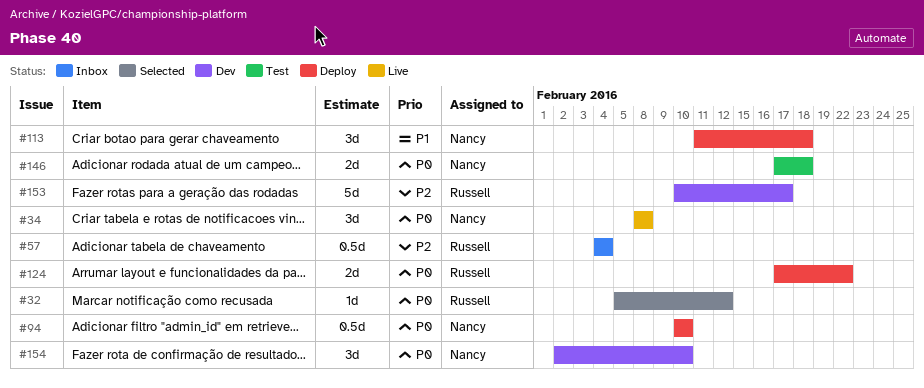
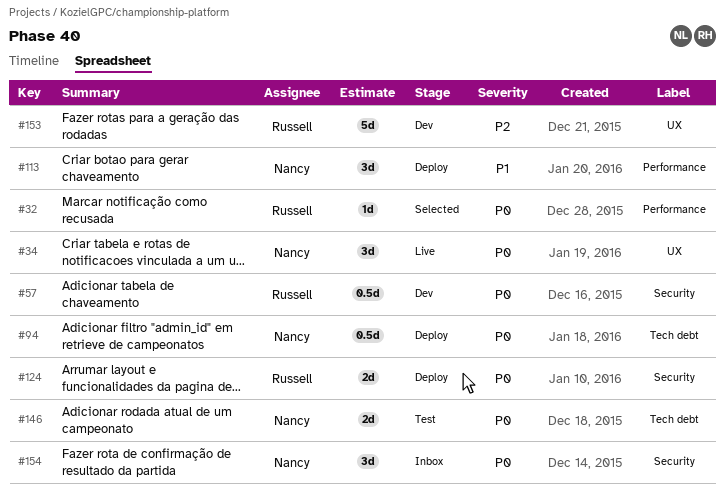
#57, status: Inbox -> Dev
#57, priority: P2 -> P0
#154, status: Dev -> Inbox

